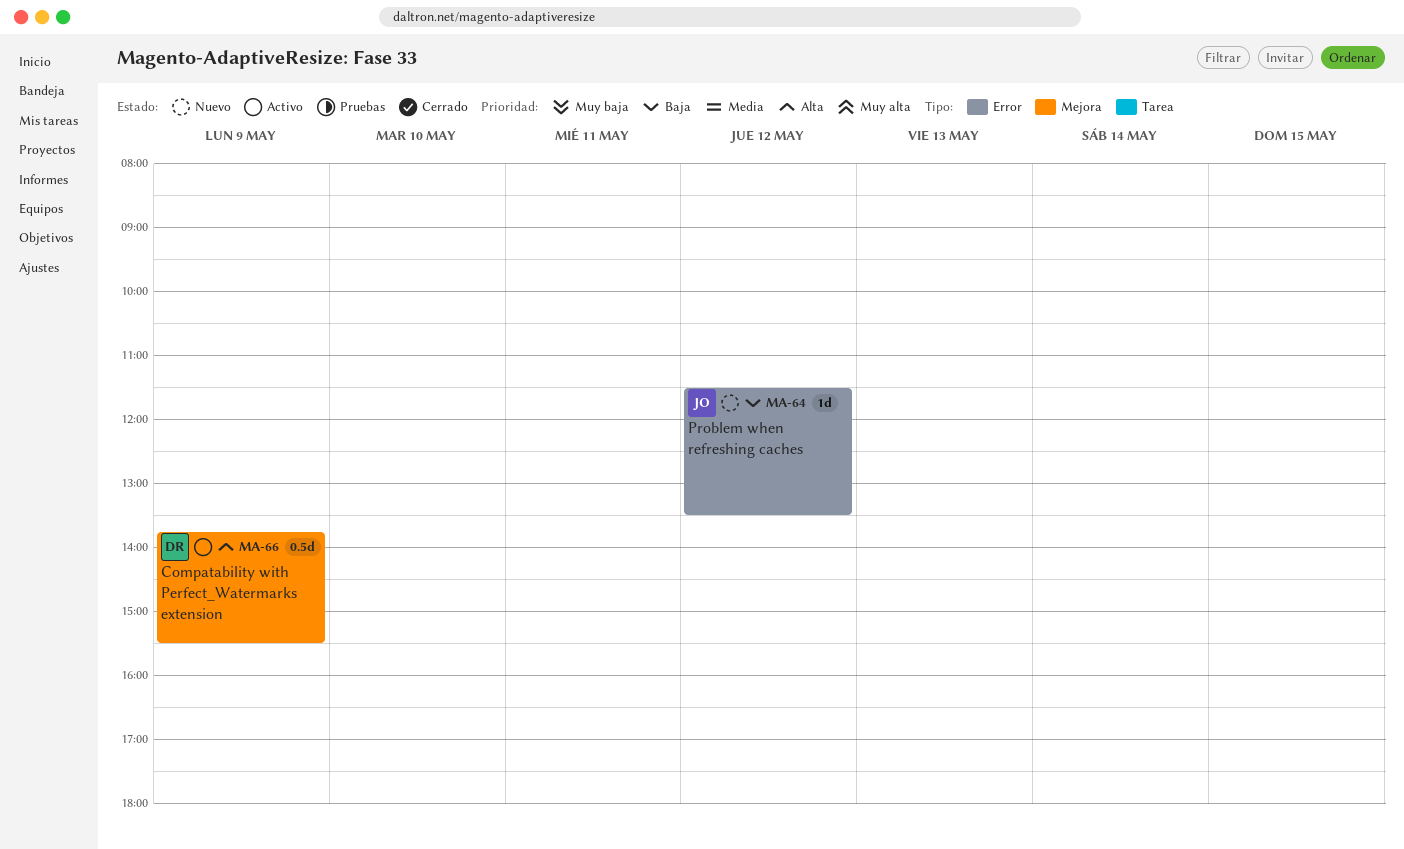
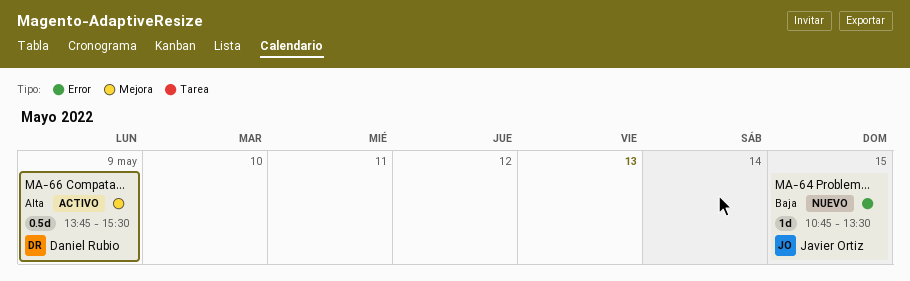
MA-64, day: May 12 -> May 15
MA-64, begins: 11:30 -> 10:45

